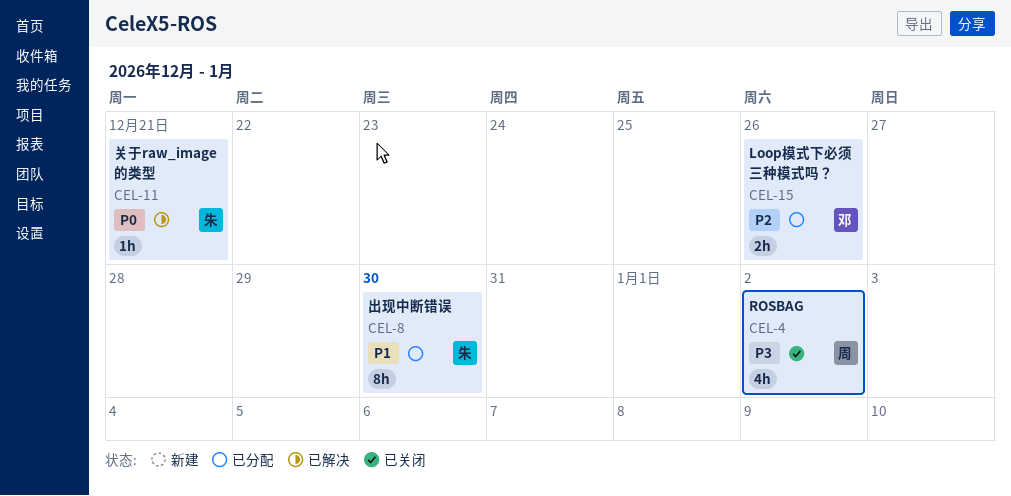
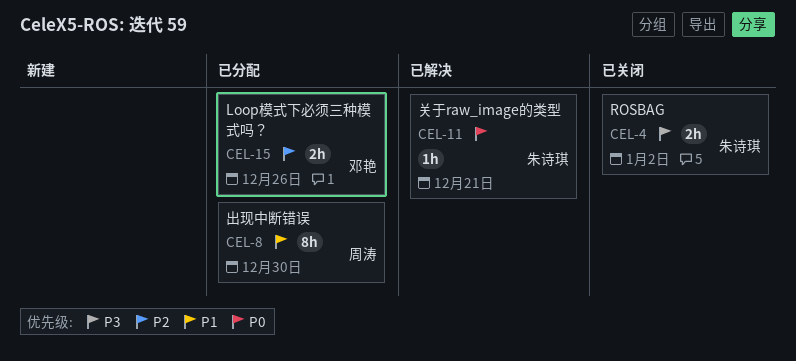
CEL-4, owner: 周涛 -> 朱诗琪
CEL-4, estimate: 4h -> 2h
CEL-8, owner: 朱诗琪 -> 周涛

